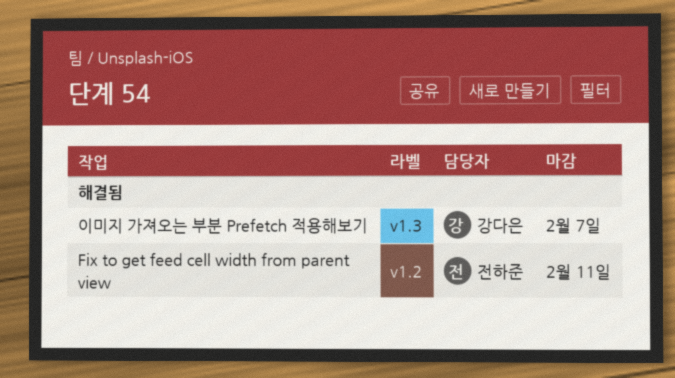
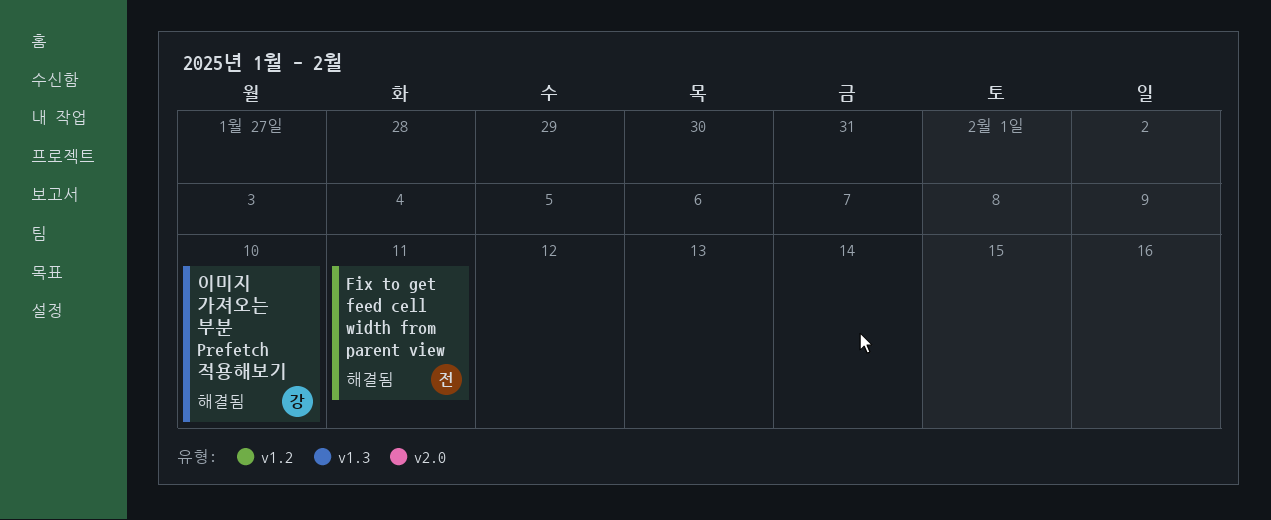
이미지 가져오는 부분 Prefetch 적용해보기, due: Feb 7 -> Feb 10

